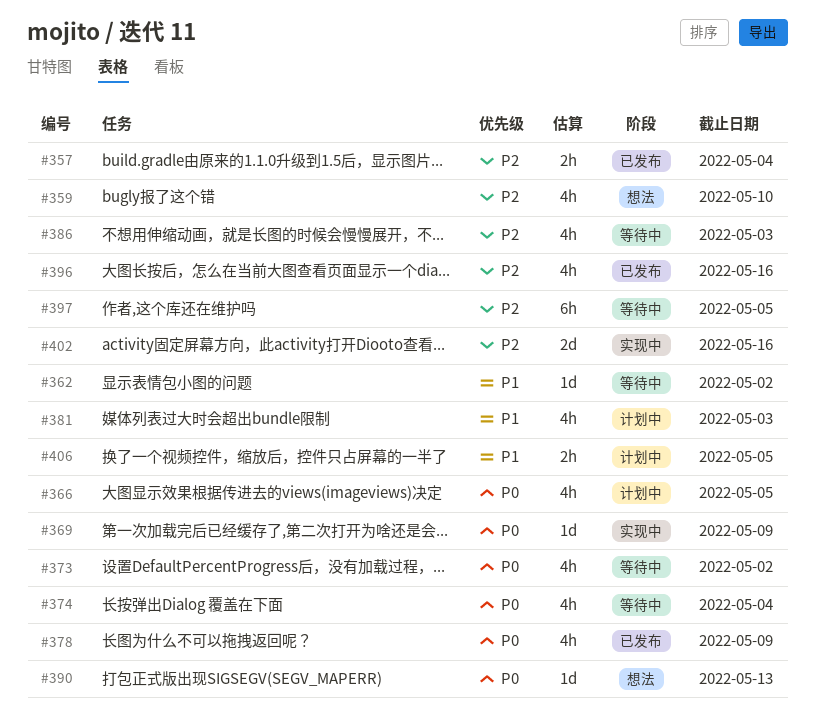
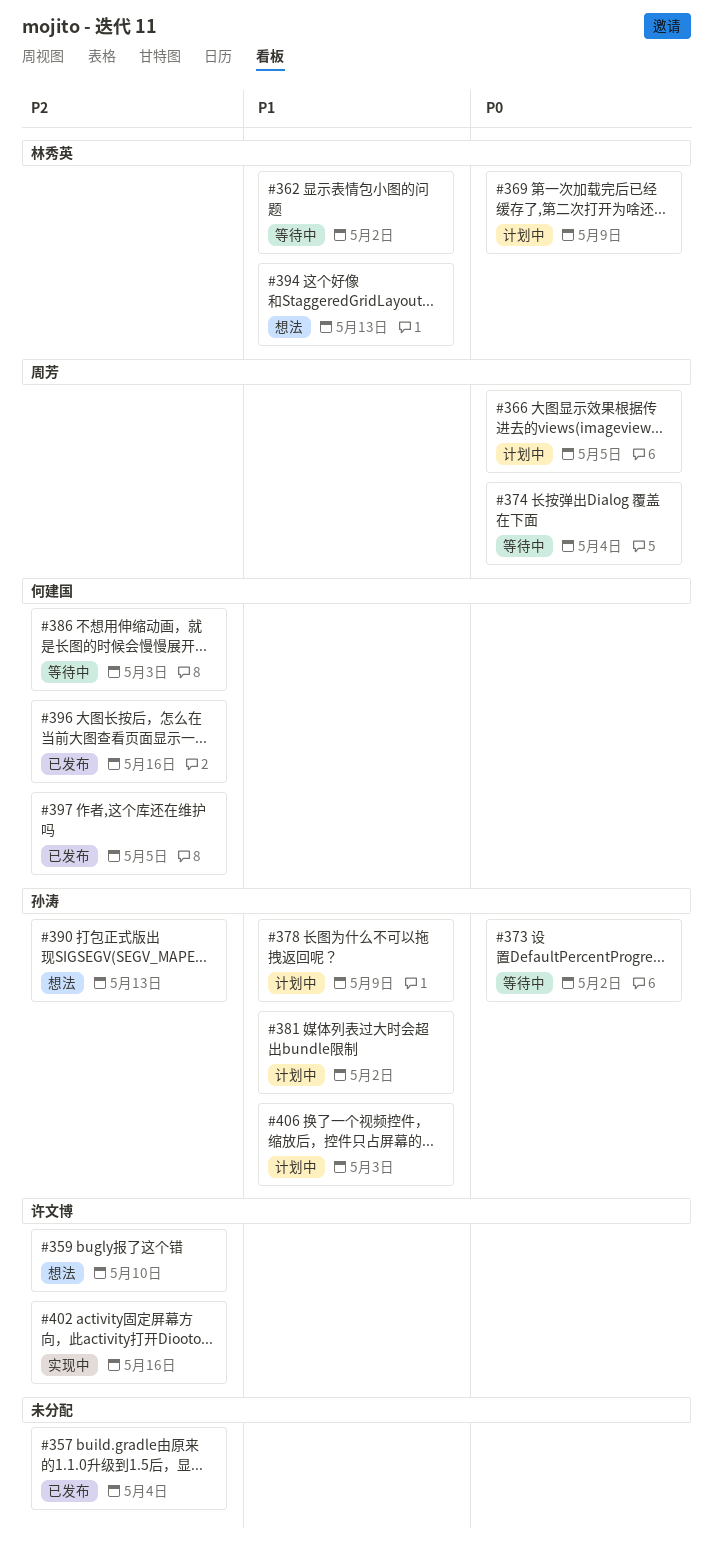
#369, status: 实现中 -> 计划中
#378, status: 已发布 -> 计划中
#378, priority: P0 -> P1
#381, due: May 3 -> May 2
#390, priority: P0 -> P2
#394: none -> present
#397, status: 等待中 -> 已发布
#406, due: May 5 -> May 3

